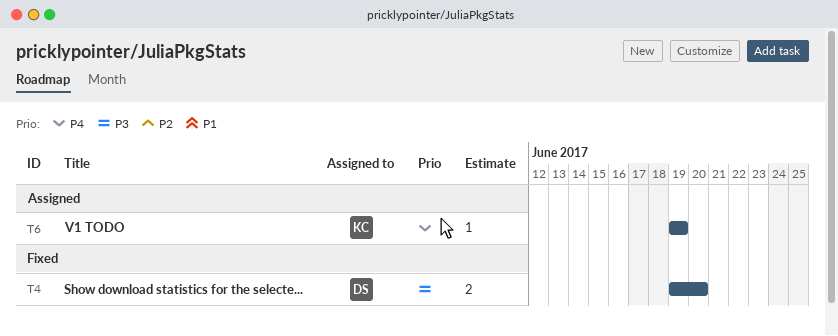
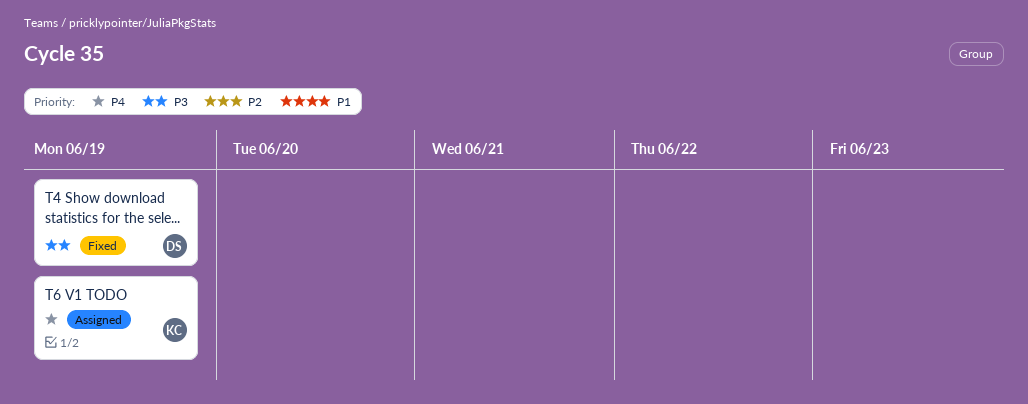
T4, due: Jun 20 -> Jun 19

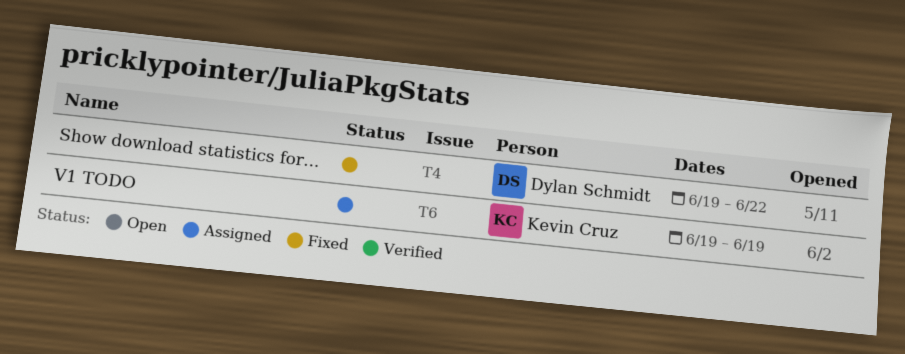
T4, due: Jun 19 -> Jun 22

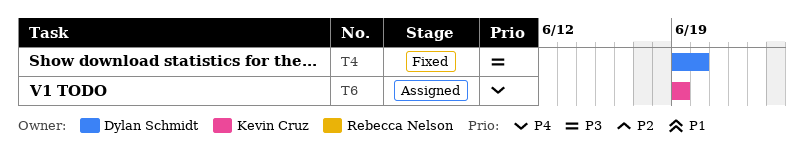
T4, due: Jun 22 -> Jun 20

